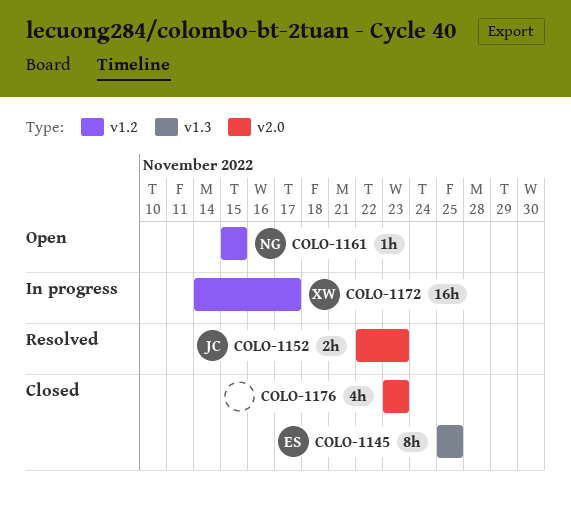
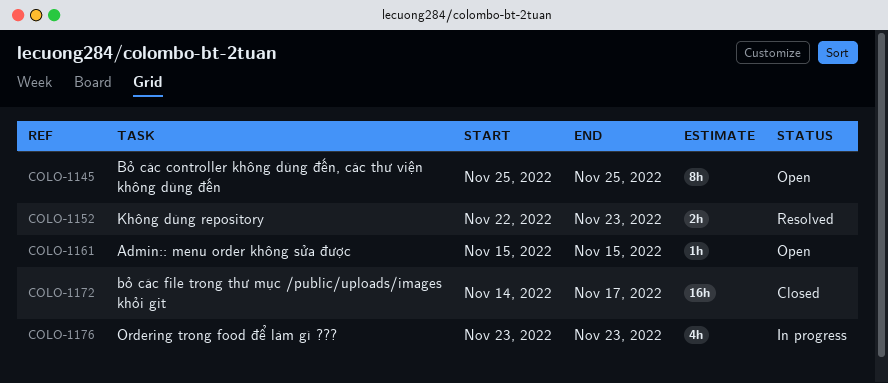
COLO-1145, status: Closed -> Open
COLO-1172, status: In progress -> Closed
COLO-1176, status: Closed -> In progress

